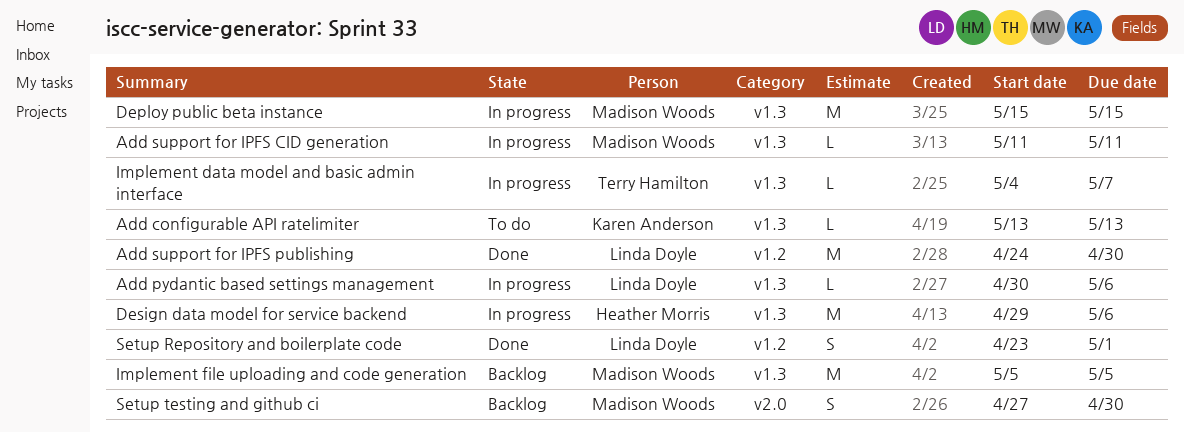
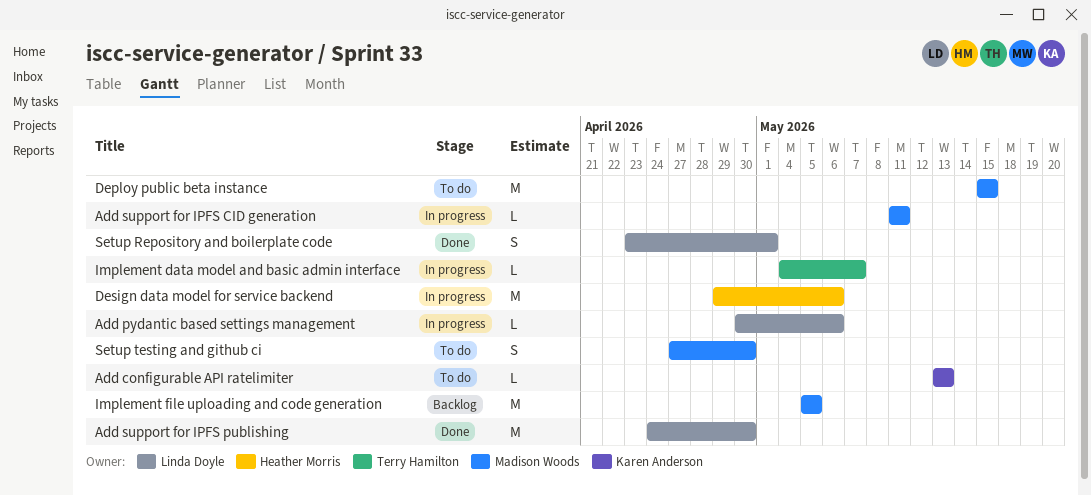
Deploy public beta instance, status: In progress -> To do
Setup testing and github ci, status: Backlog -> To do

